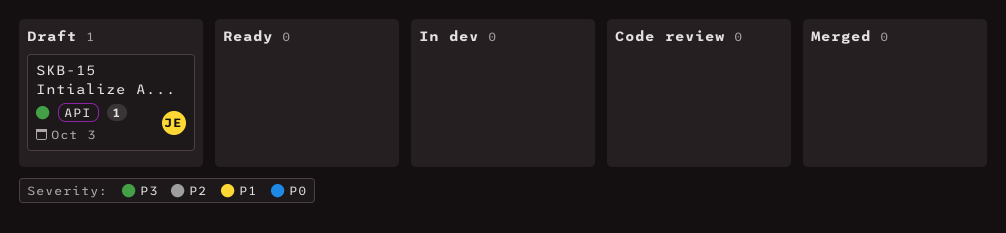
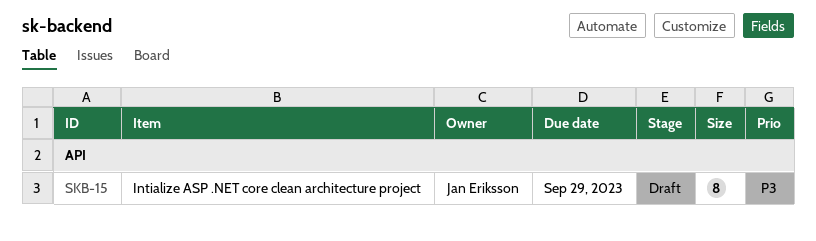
SKB-15, estimate: 1 -> 8
SKB-15, due: Oct 3 -> Sep 29

